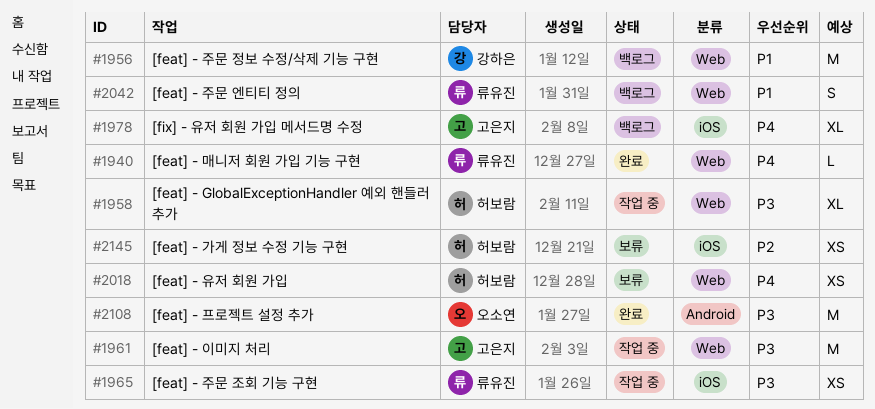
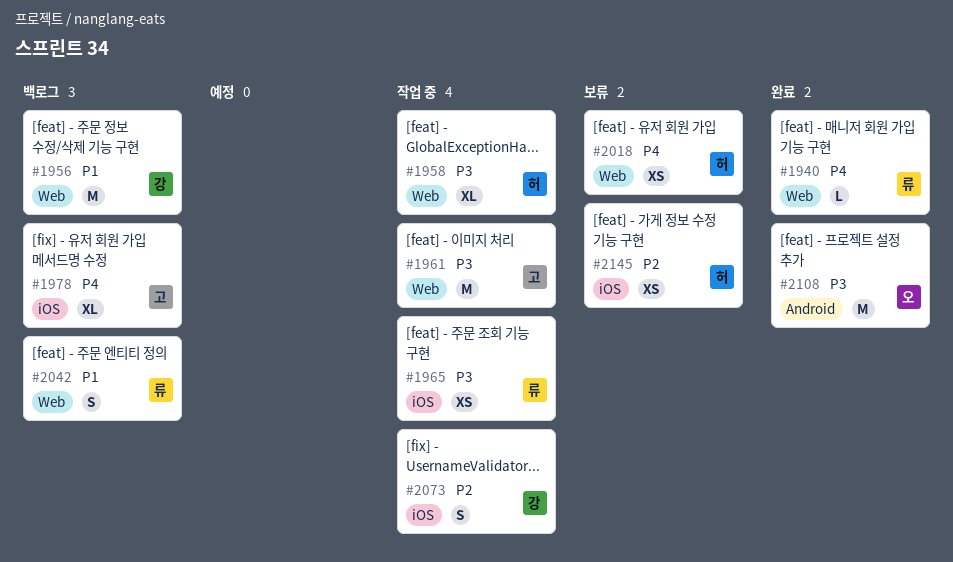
#2073: none -> present

